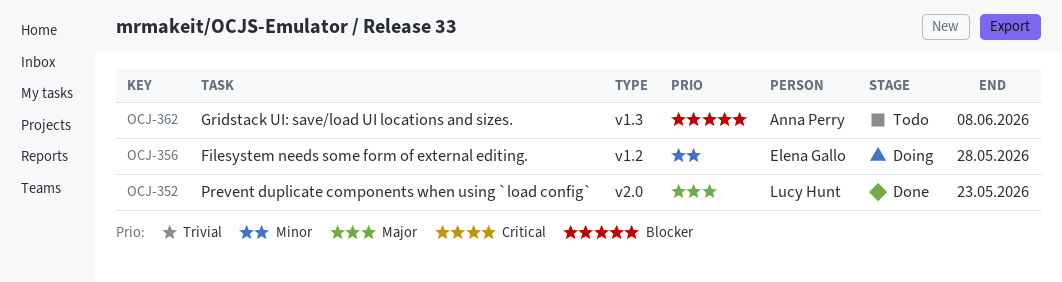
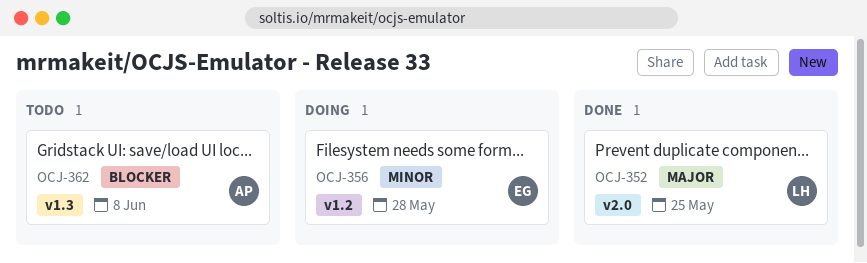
OCJ-352, due: May 23 -> May 25

